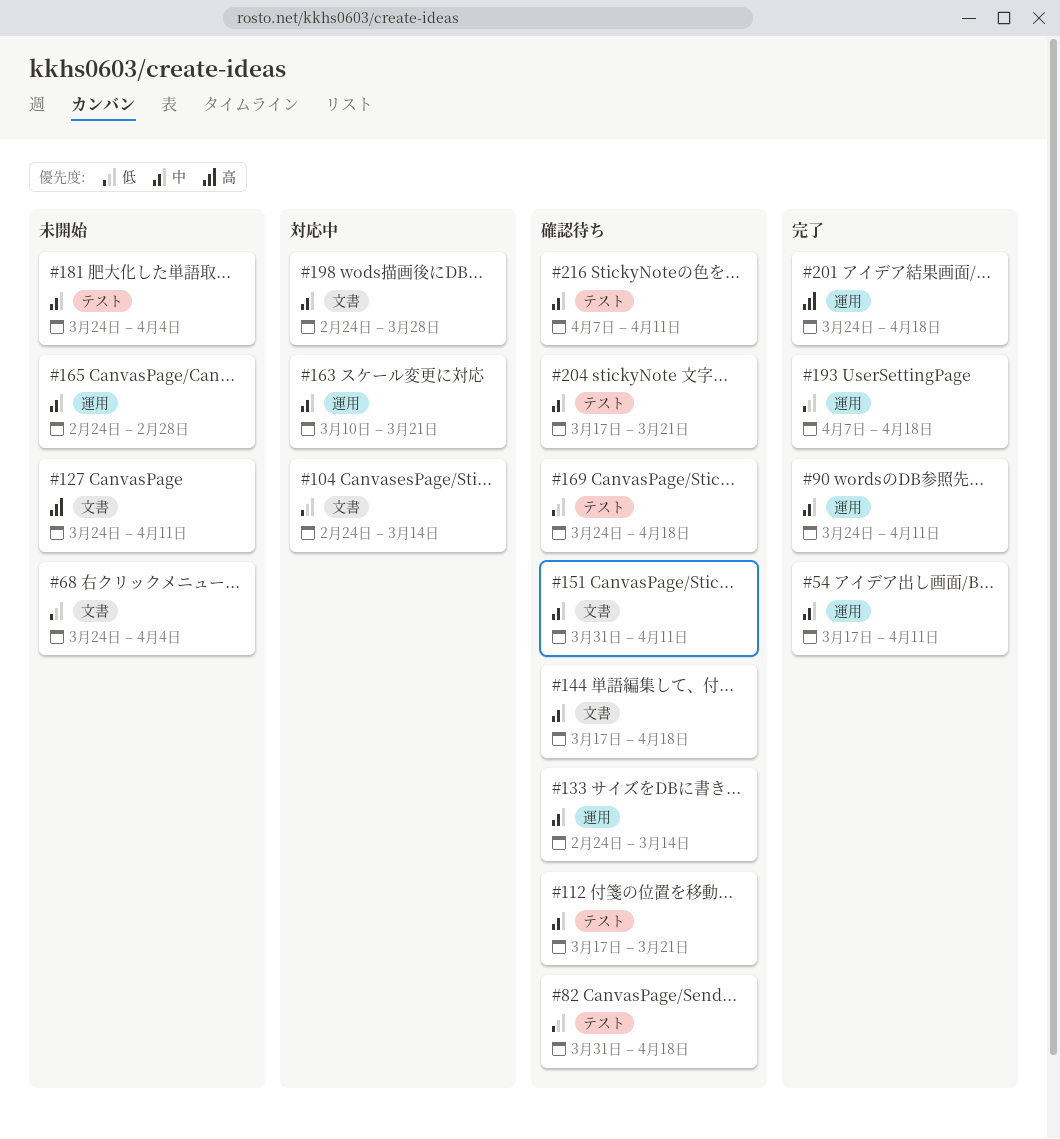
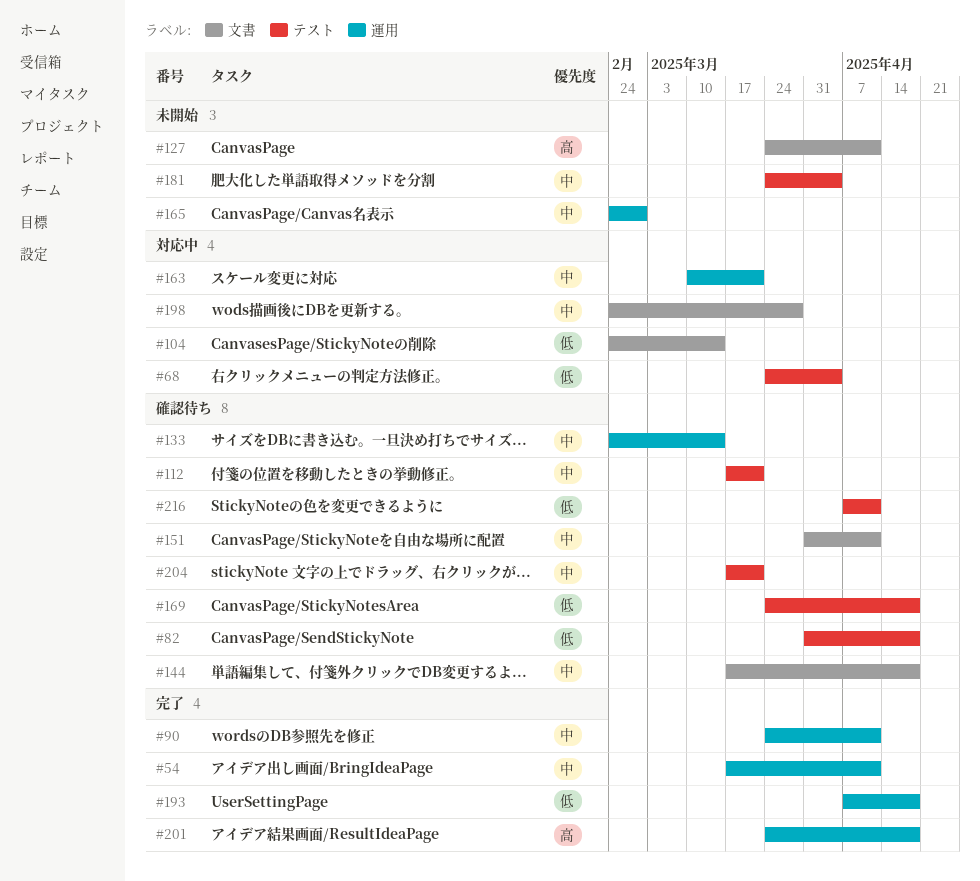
#68, status: 未開始 -> 対応中
#68, label: 文書 -> テスト
#216, priority: 中 -> 低

